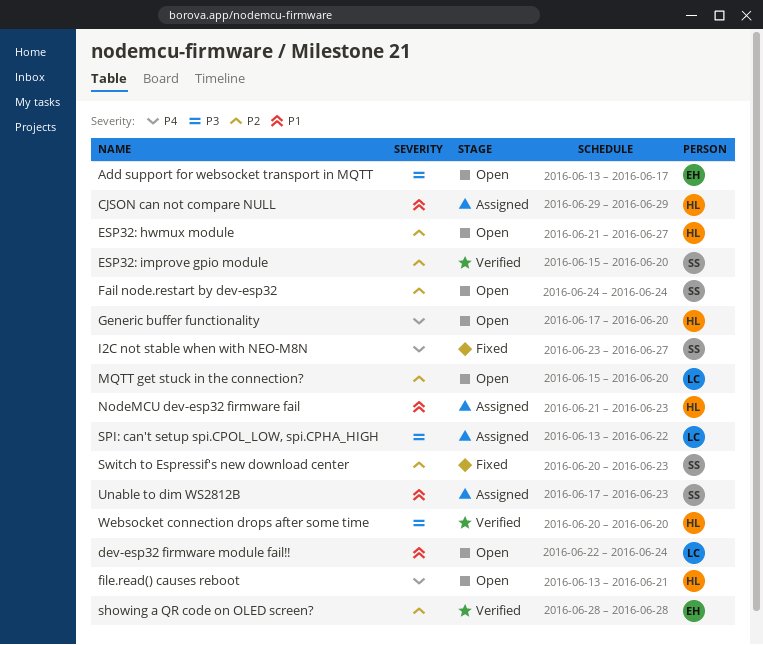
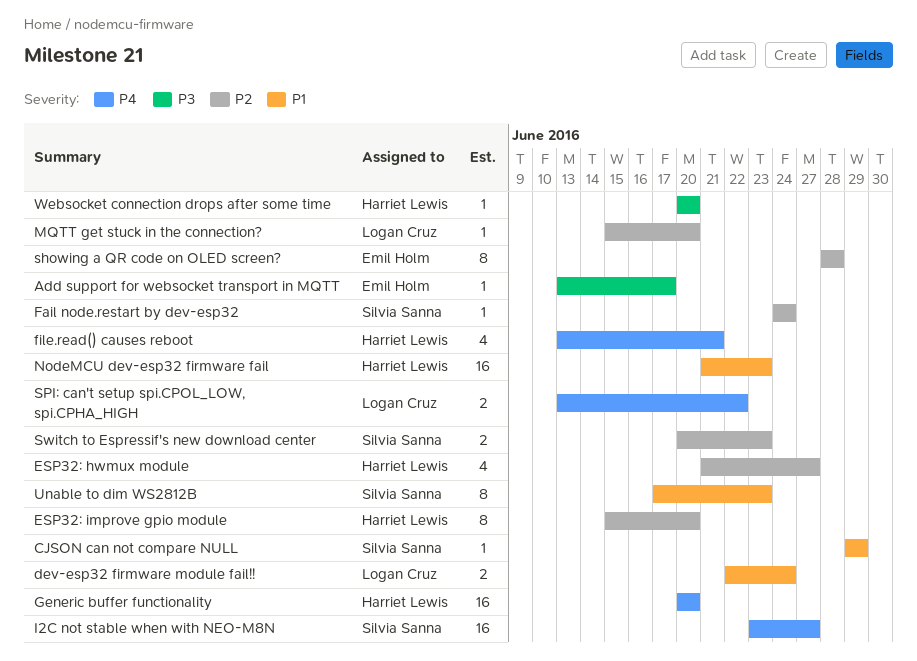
CJSON can not compare NULL, owner: Harriet Lewis -> Silvia Sanna
ESP32: improve gpio module, owner: Silvia Sanna -> Harriet Lewis
Generic buffer functionality, start: Jun 17 -> Jun 20
SPI: can't setup spi.CPOL_LOW, spi.CPHA_HIGH, priority: P3 -> P4

